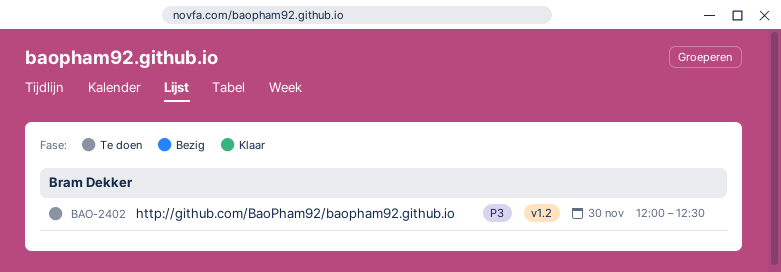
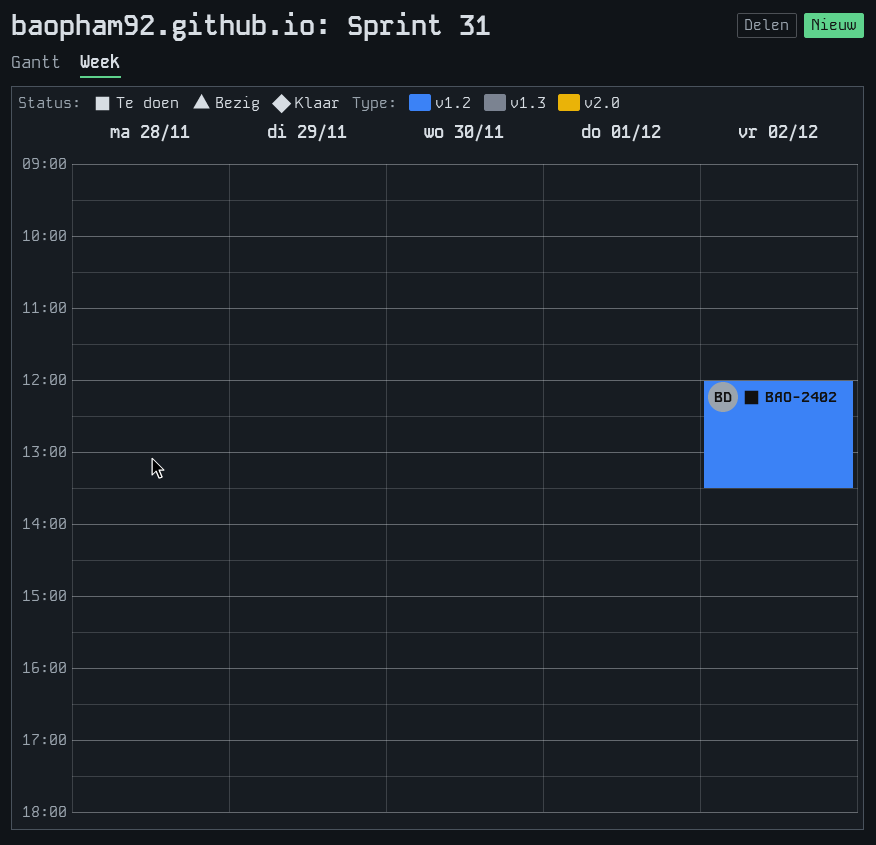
BAO-2402, day: Nov 30 -> Dec 2
BAO-2402, ends: 12:30 -> 13:30

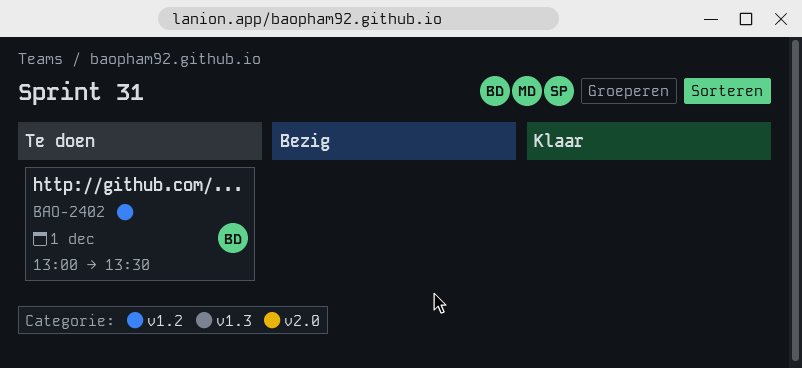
BAO-2402, day: Dec 2 -> Dec 1
BAO-2402, begins: 12:00 -> 13:00

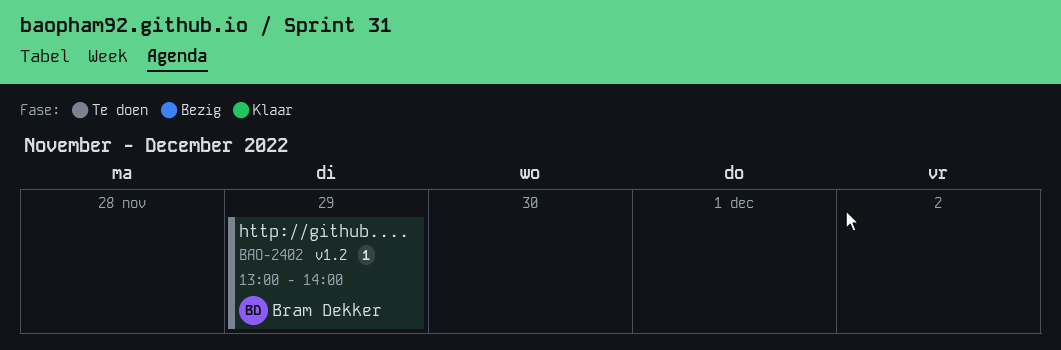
BAO-2402, day: Dec 1 -> Nov 29
BAO-2402, ends: 13:30 -> 14:00

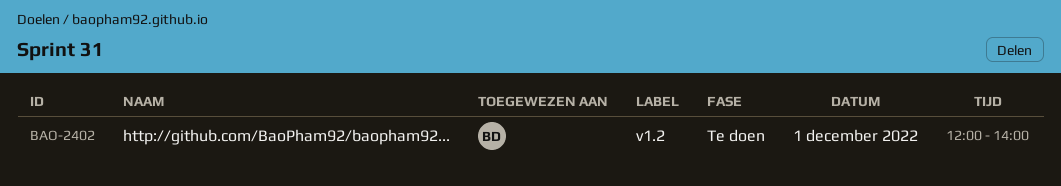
BAO-2402, day: Nov 29 -> Dec 1
BAO-2402, begins: 13:00 -> 12:00

